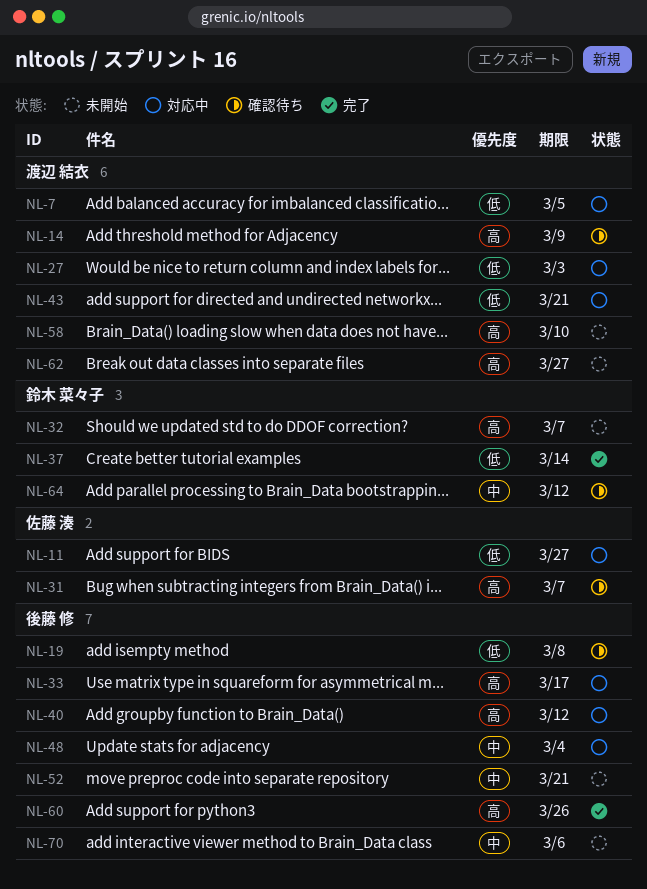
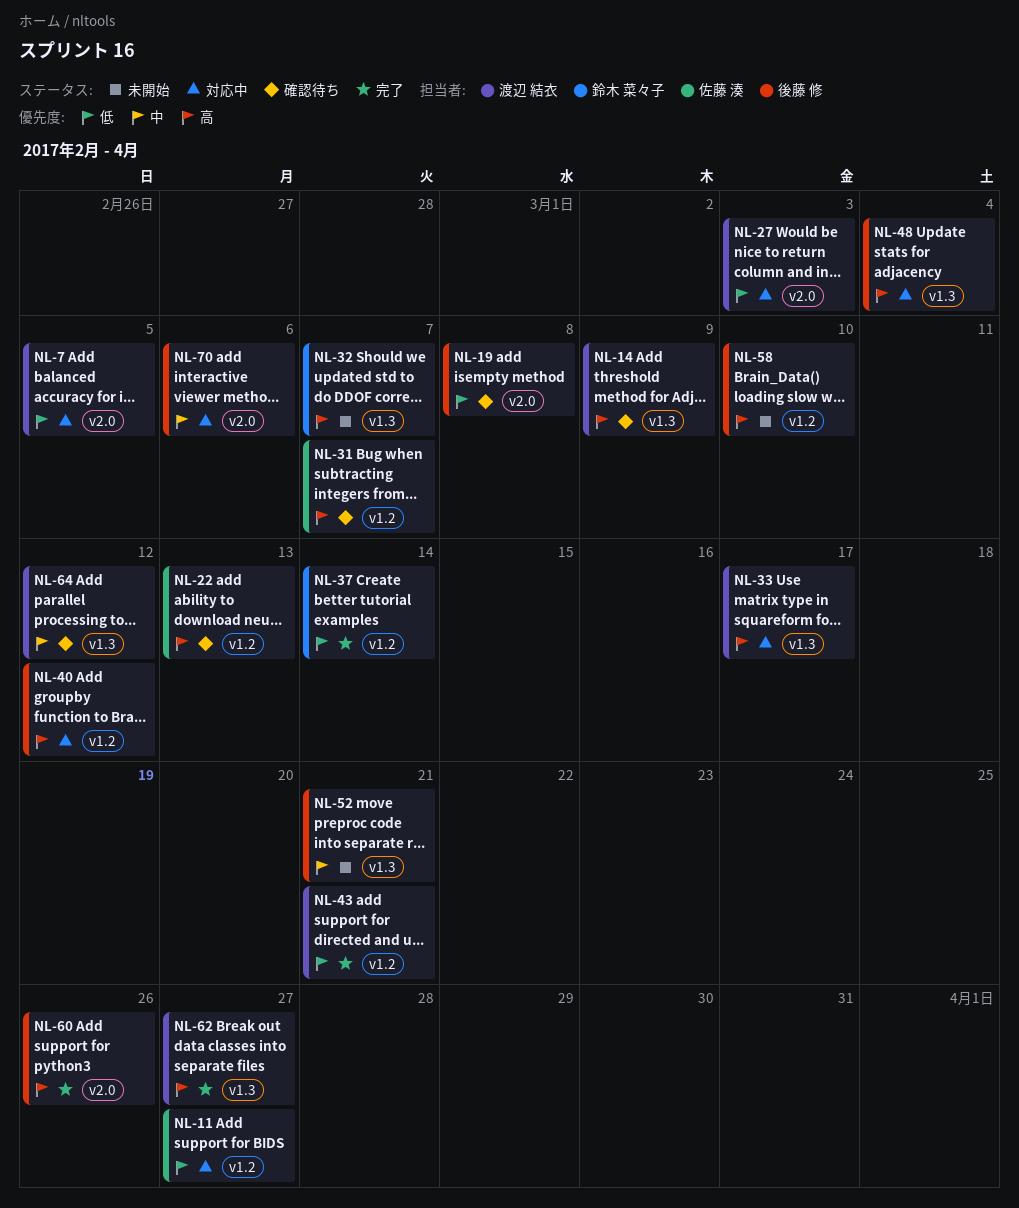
NL-22: none -> present
NL-33, owner: 後藤 修 -> 渡辺 結衣
NL-43, status: 対応中 -> 完了
NL-48, priority: 中 -> 高
NL-58, owner: 渡辺 結衣 -> 後藤 修
NL-62, status: 未開始 -> 完了
NL-64, owner: 鈴木 菜々子 -> 渡辺 結衣
NL-70, status: 未開始 -> 対応中

